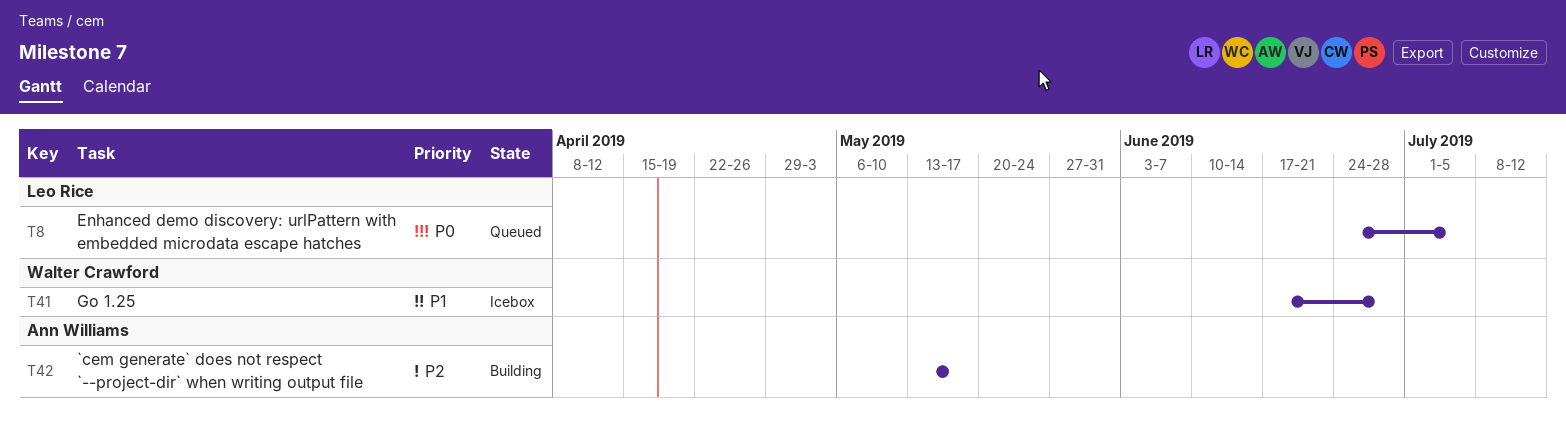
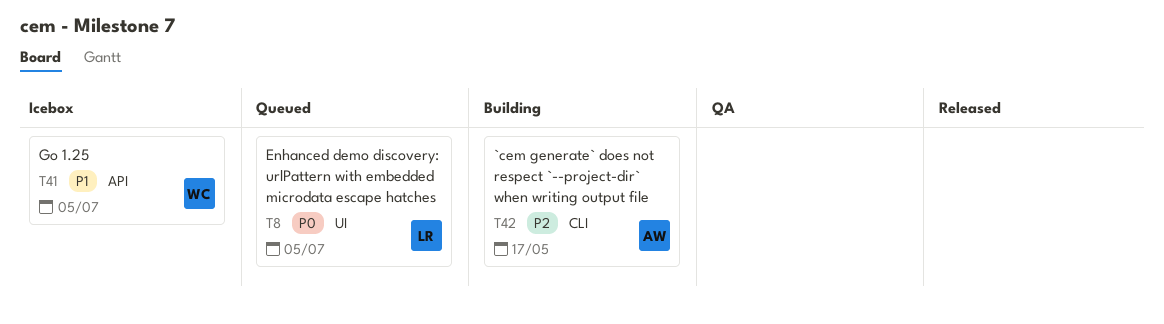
T41, due: Jun 28 -> Jul 5

